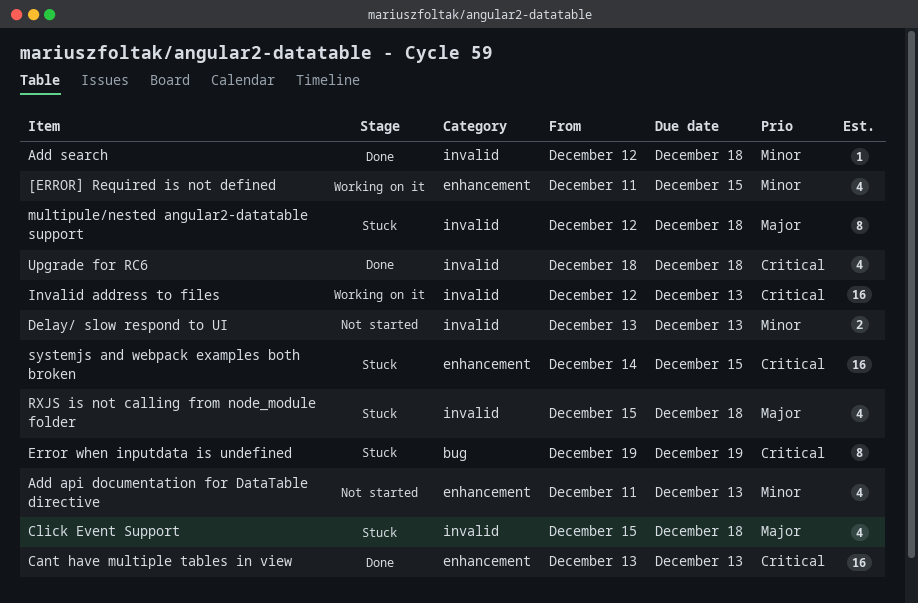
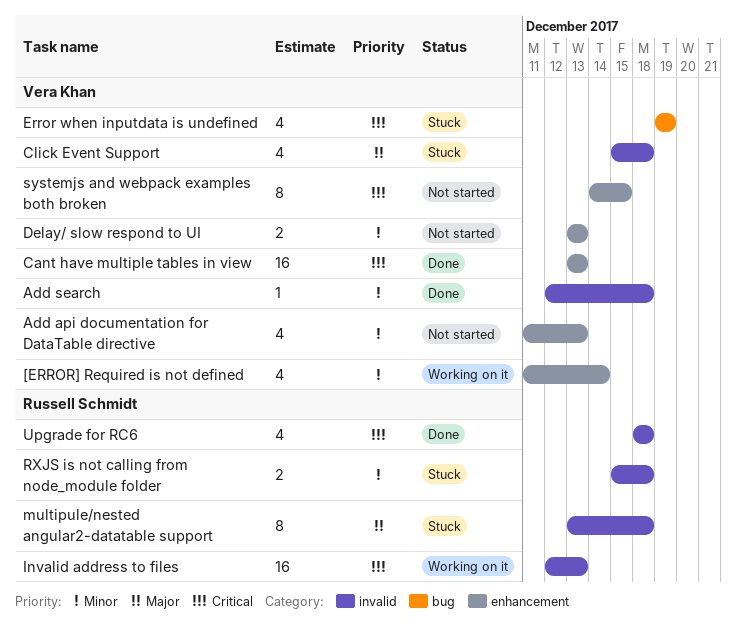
[ERROR] Required is not defined, due: Dec 15 -> Dec 14
Delay/ slow respond to UI, label: invalid -> enhancement
Error when inputdata is undefined, estimate: 8 -> 4
multipule/nested angular2-datatable support, start: Dec 12 -> Dec 13
RXJS is not calling from node_module folder, priority: Major -> Minor
RXJS is not calling from node_module folder, estimate: 4 -> 2
systemjs and webpack examples both broken, status: Stuck -> Not started
systemjs and webpack examples both broken, estimate: 16 -> 8

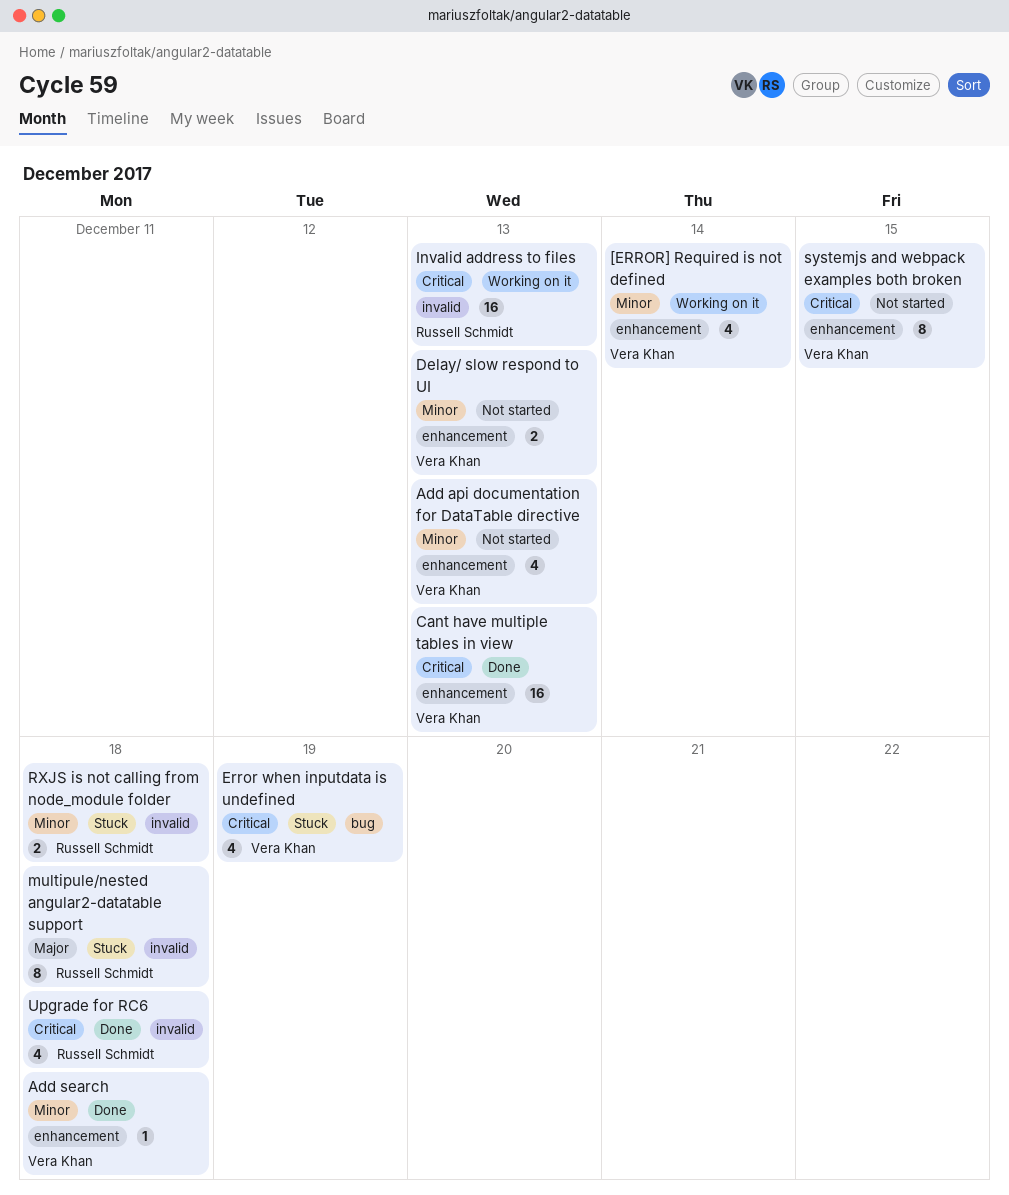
Add search, label: invalid -> enhancement
Click Event Support: present -> none

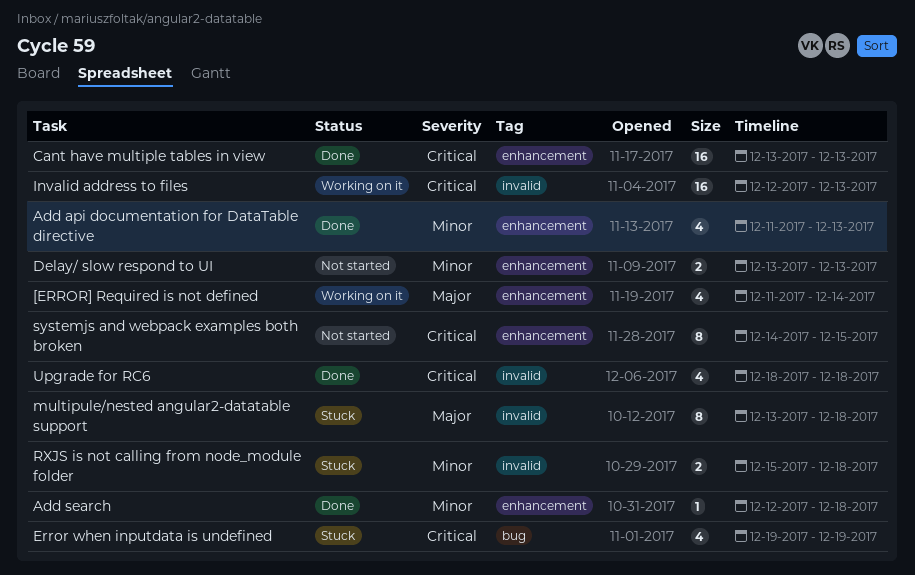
[ERROR] Required is not defined, priority: Minor -> Major
Add api documentation for DataTable directive, status: Not started -> Done

